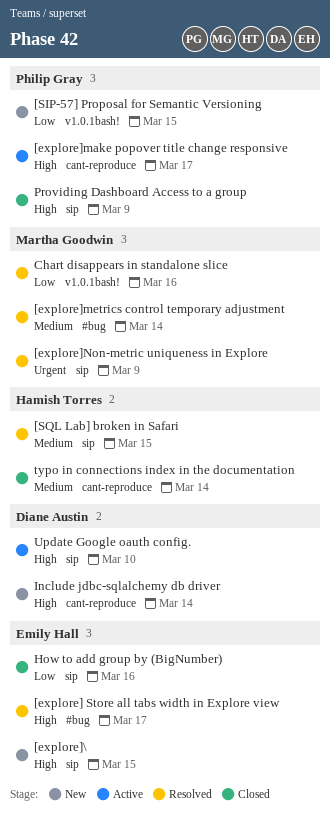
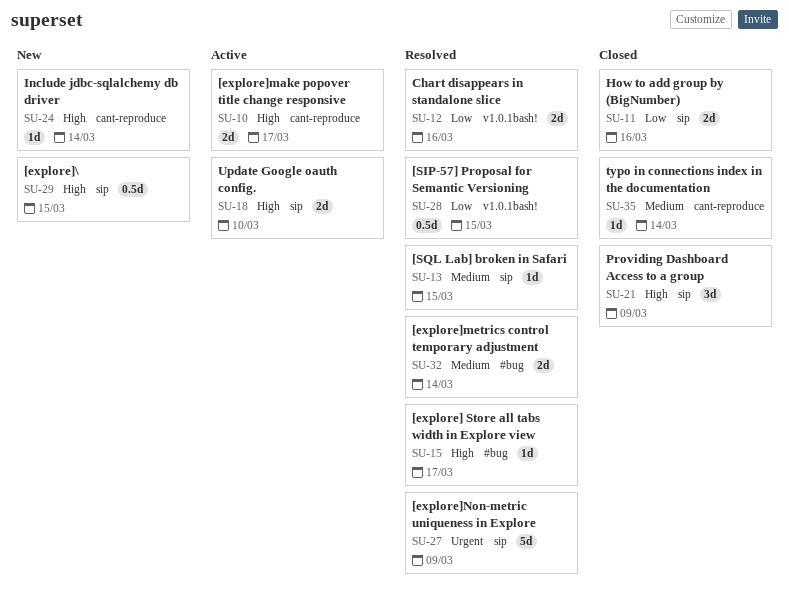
[SIP-57] Proposal for Semantic Versioning, status: New -> Resolved

